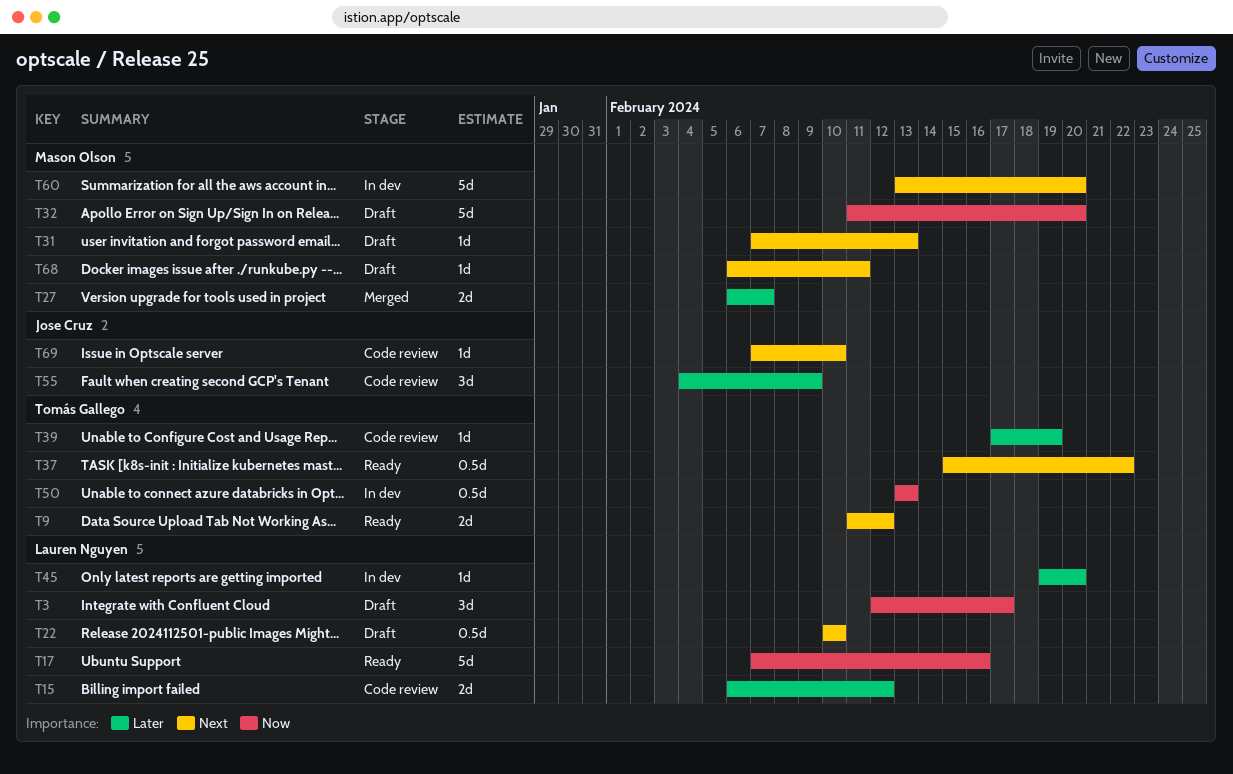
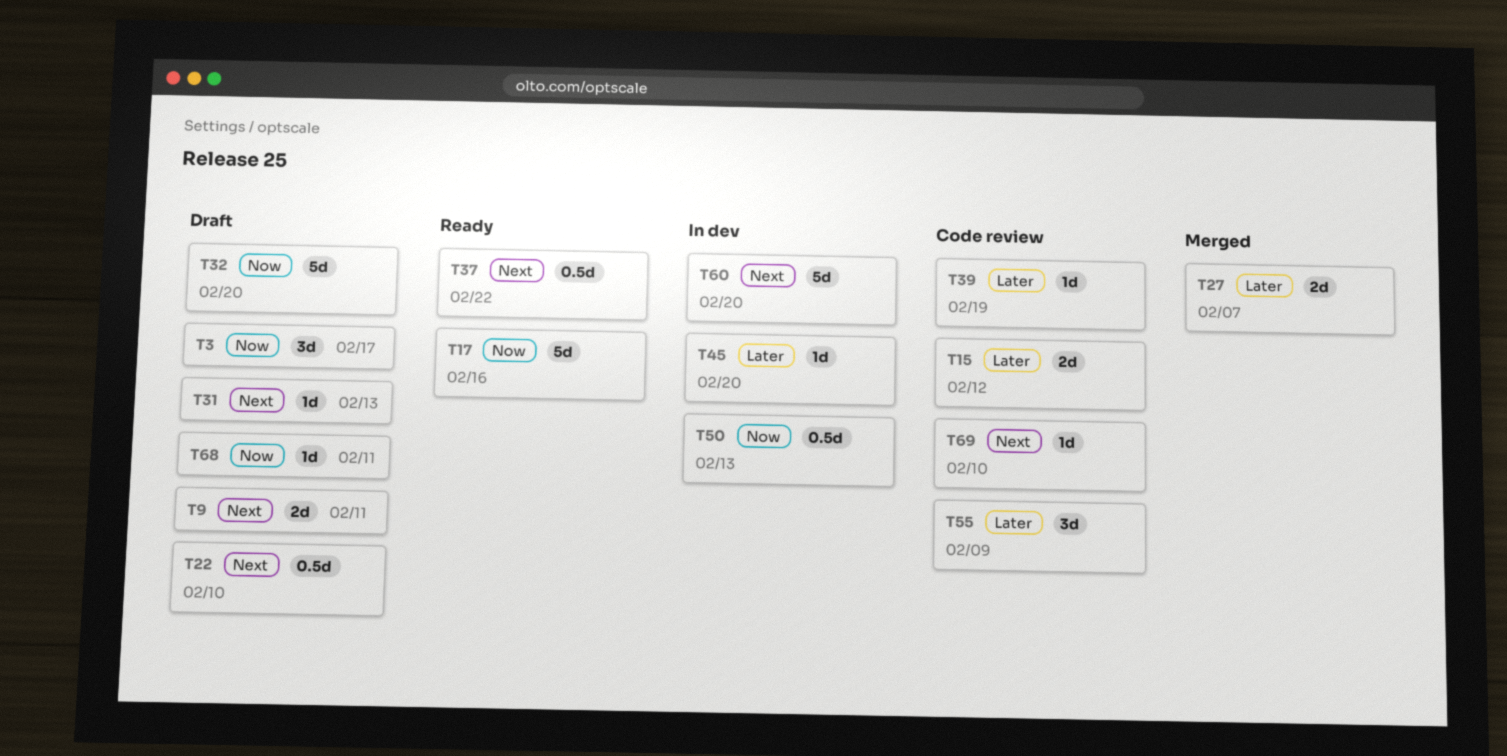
T9, status: Ready -> Draft
T9, due: Feb 12 -> Feb 11
T68, priority: Next -> Now

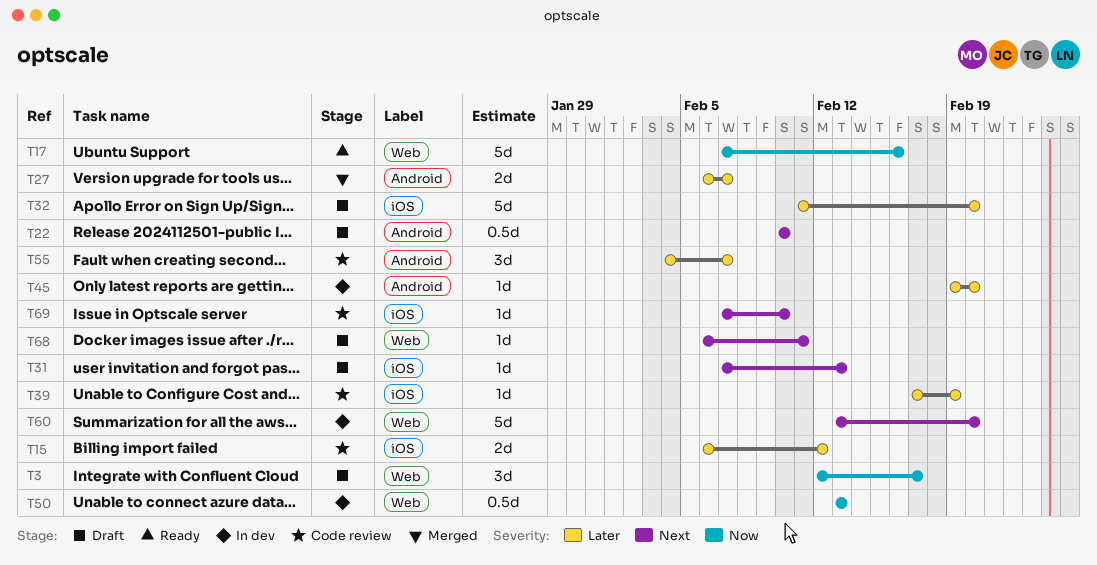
T9: present -> none
T32, priority: Now -> Later
T37: present -> none
T55, due: Feb 9 -> Feb 7
T68, priority: Now -> Next

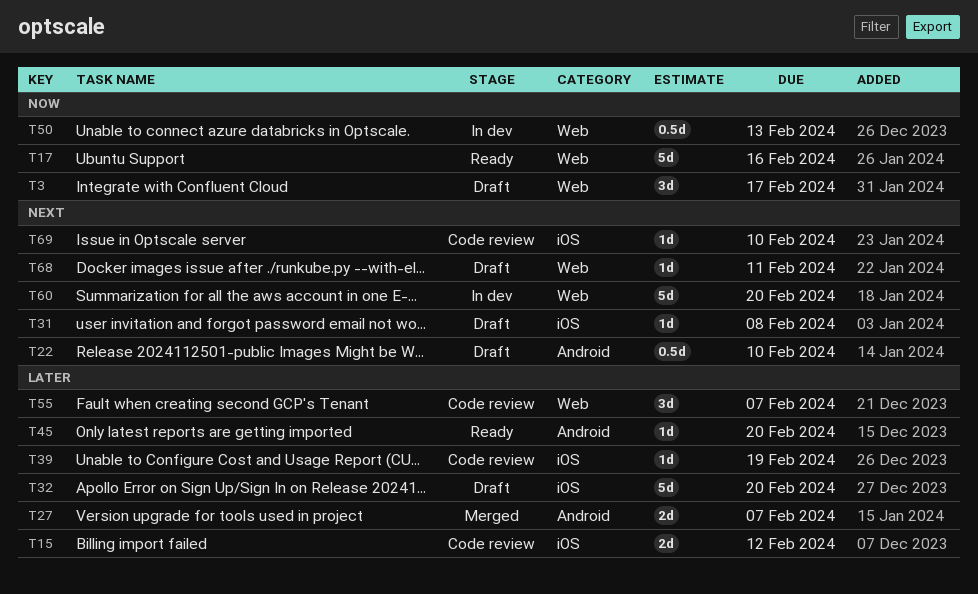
T31, due: Feb 13 -> Feb 8
T45, status: In dev -> Ready
T55, label: Android -> Web

